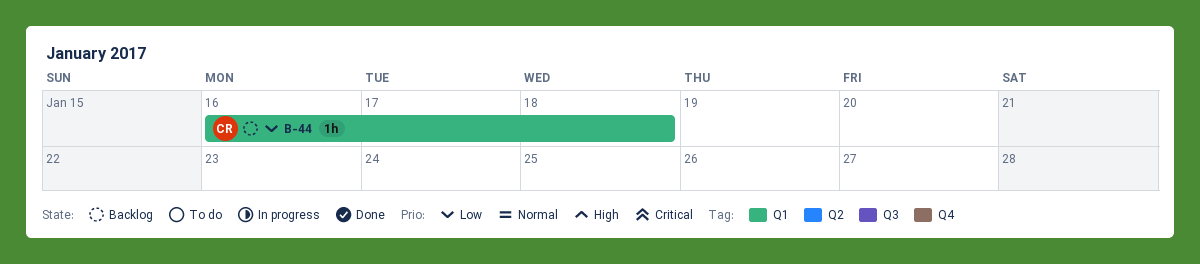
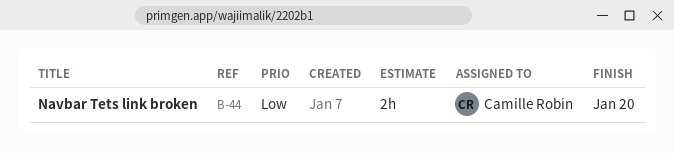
B-44, estimate: 1h -> 2h
B-44, due: Jan 18 -> Jan 20

